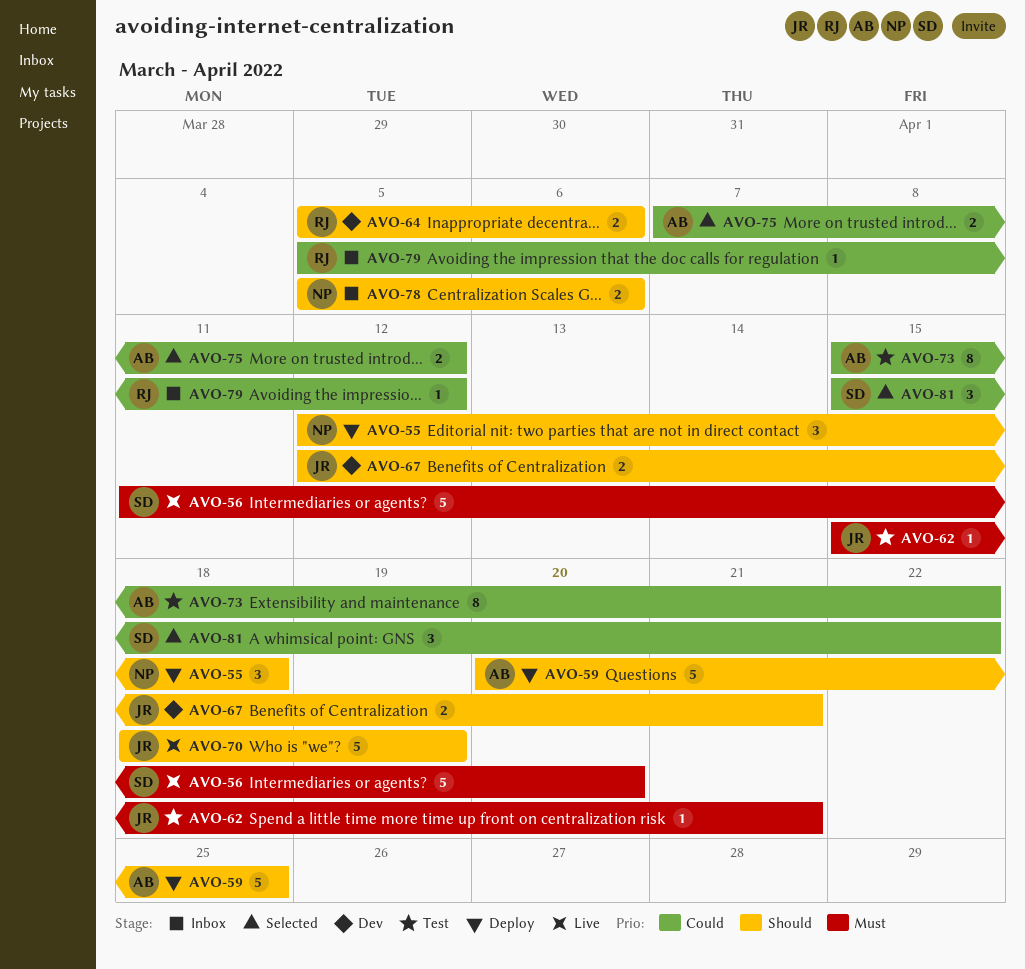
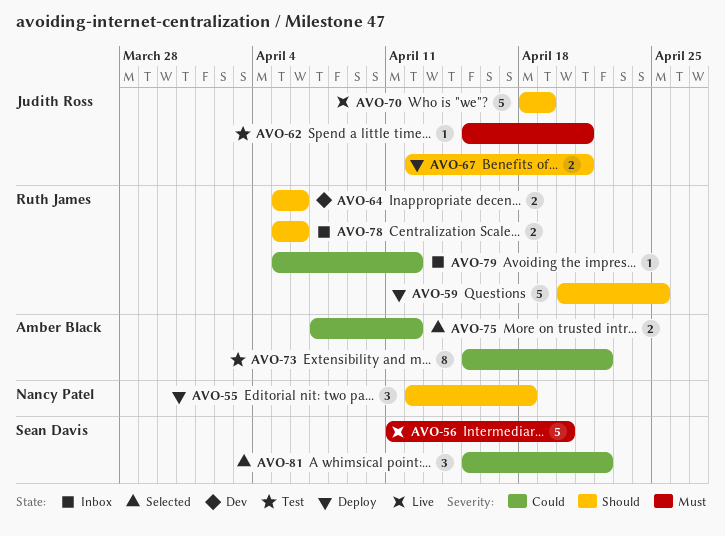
AVO-59, owner: Amber Black -> Ruth James
AVO-67, status: Dev -> Deploy
AVO-78, owner: Nancy Patel -> Ruth James

